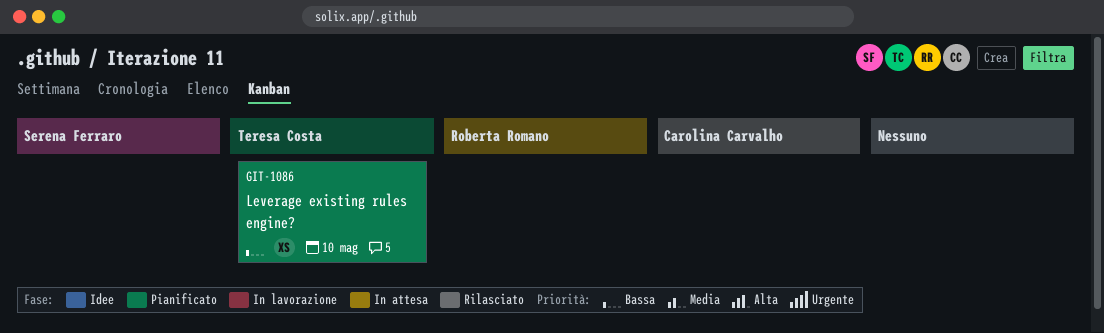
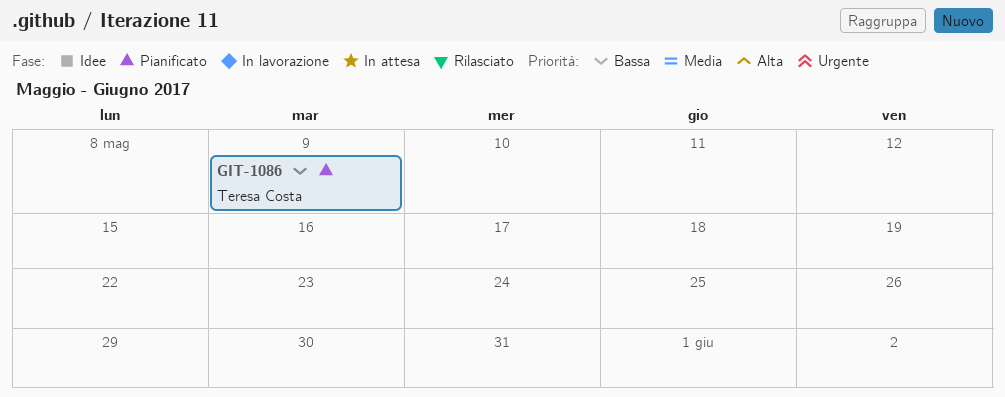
GIT-1086, due: May 10 -> May 9

